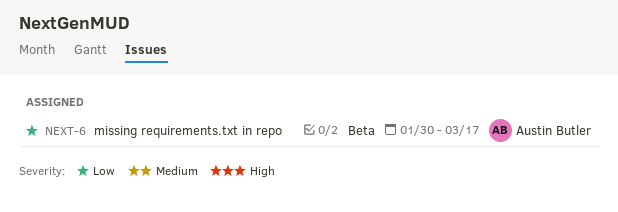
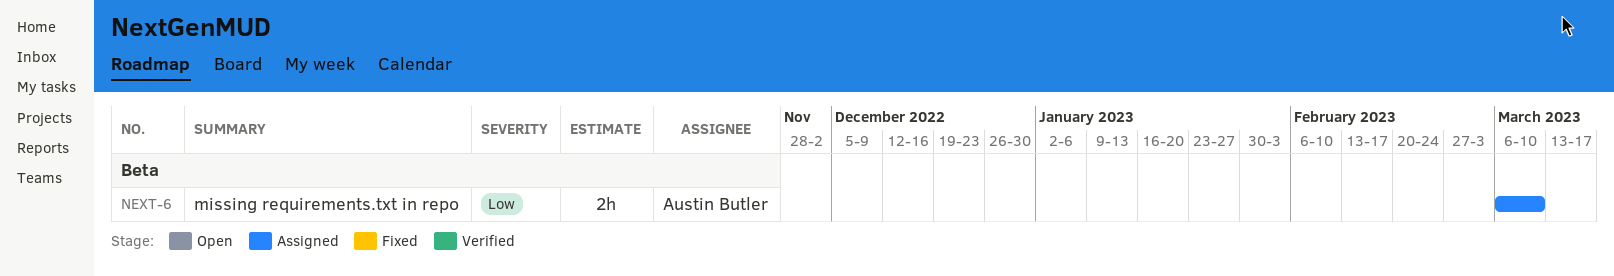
NEXT-6, start: Jan 30 -> Mar 6
NEXT-6, due: Mar 17 -> Mar 10

